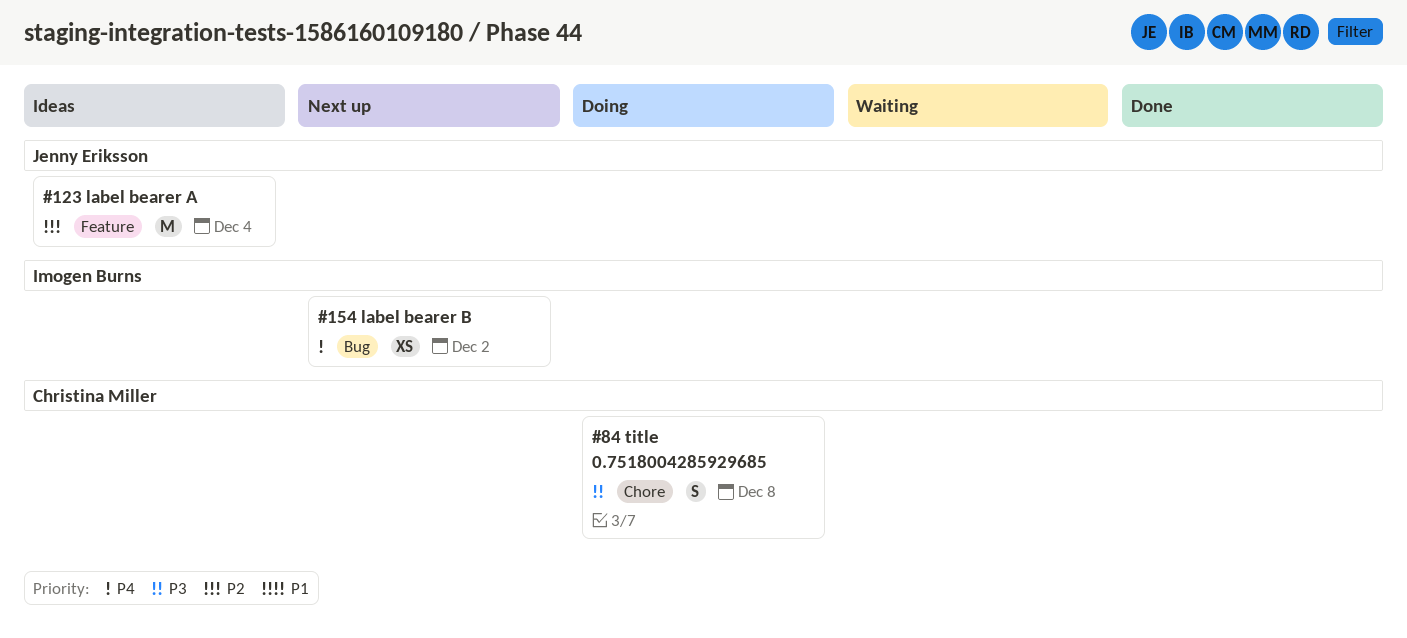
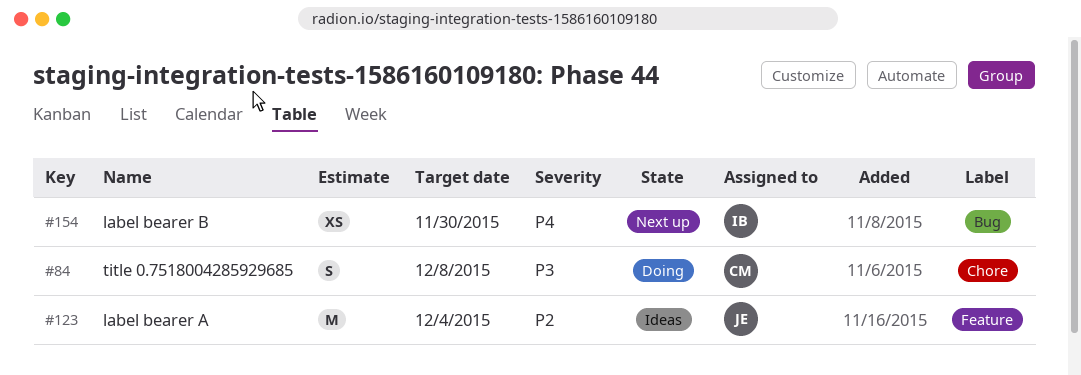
#154, due: Dec 2 -> Nov 30

